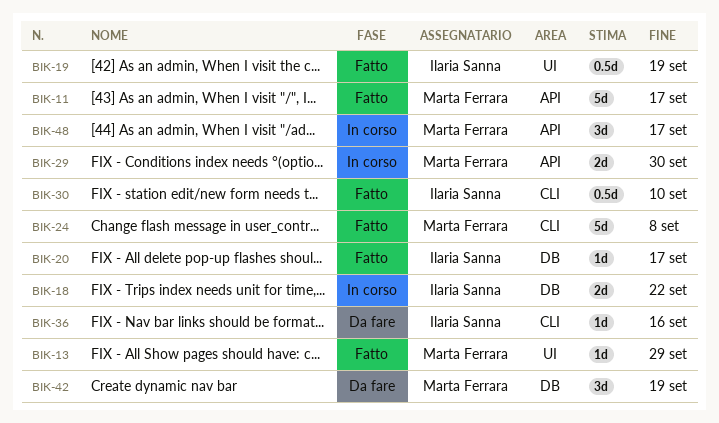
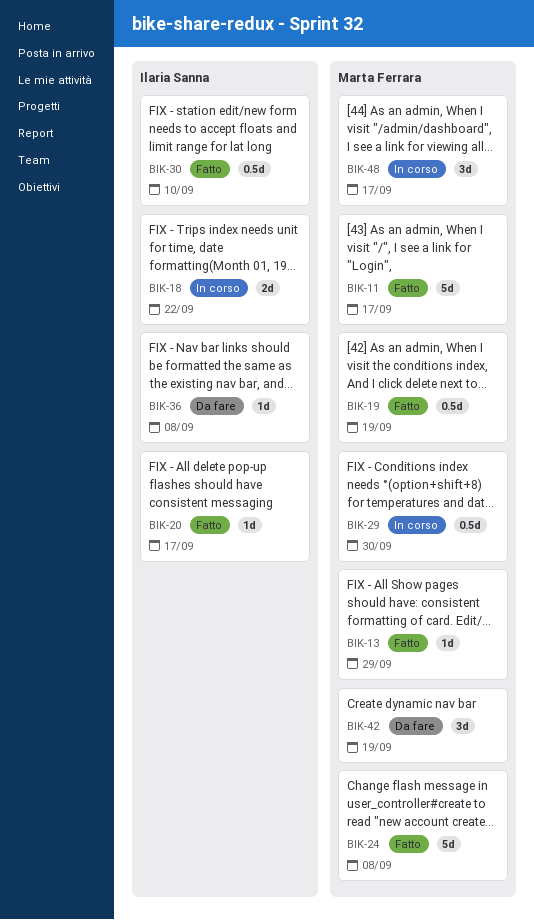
BIK-19, owner: Ilaria Sanna -> Marta Ferrara
BIK-29, estimate: 2d -> 0.5d
BIK-36, due: Sep 16 -> Sep 8

